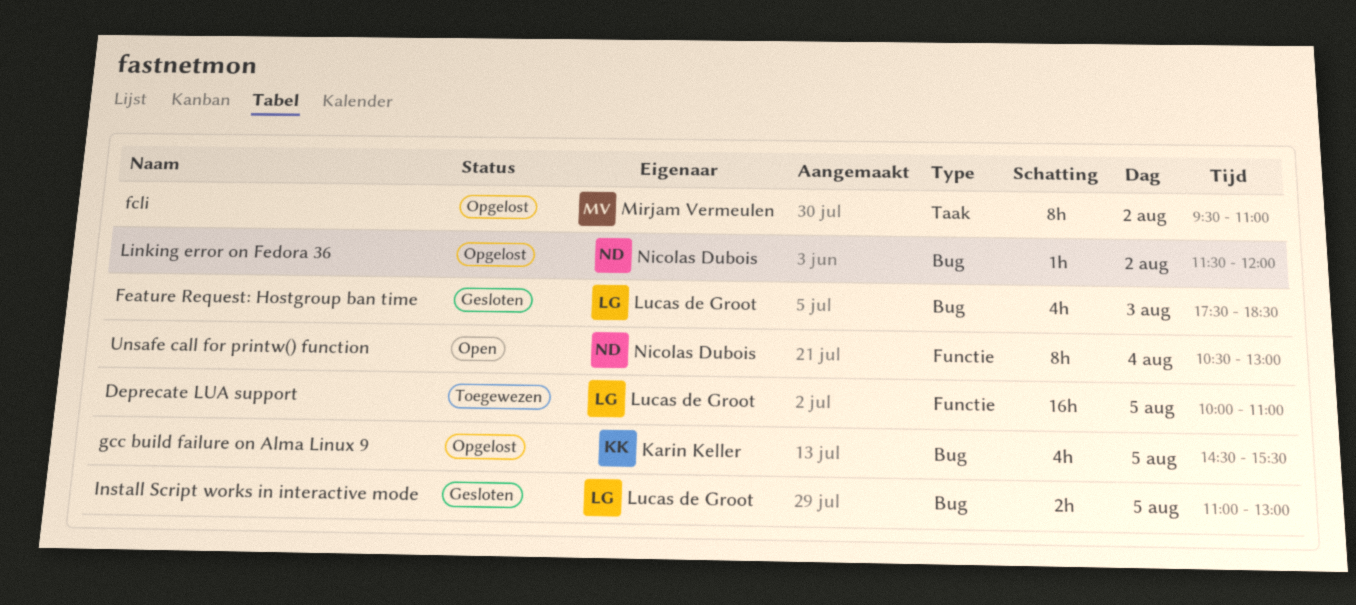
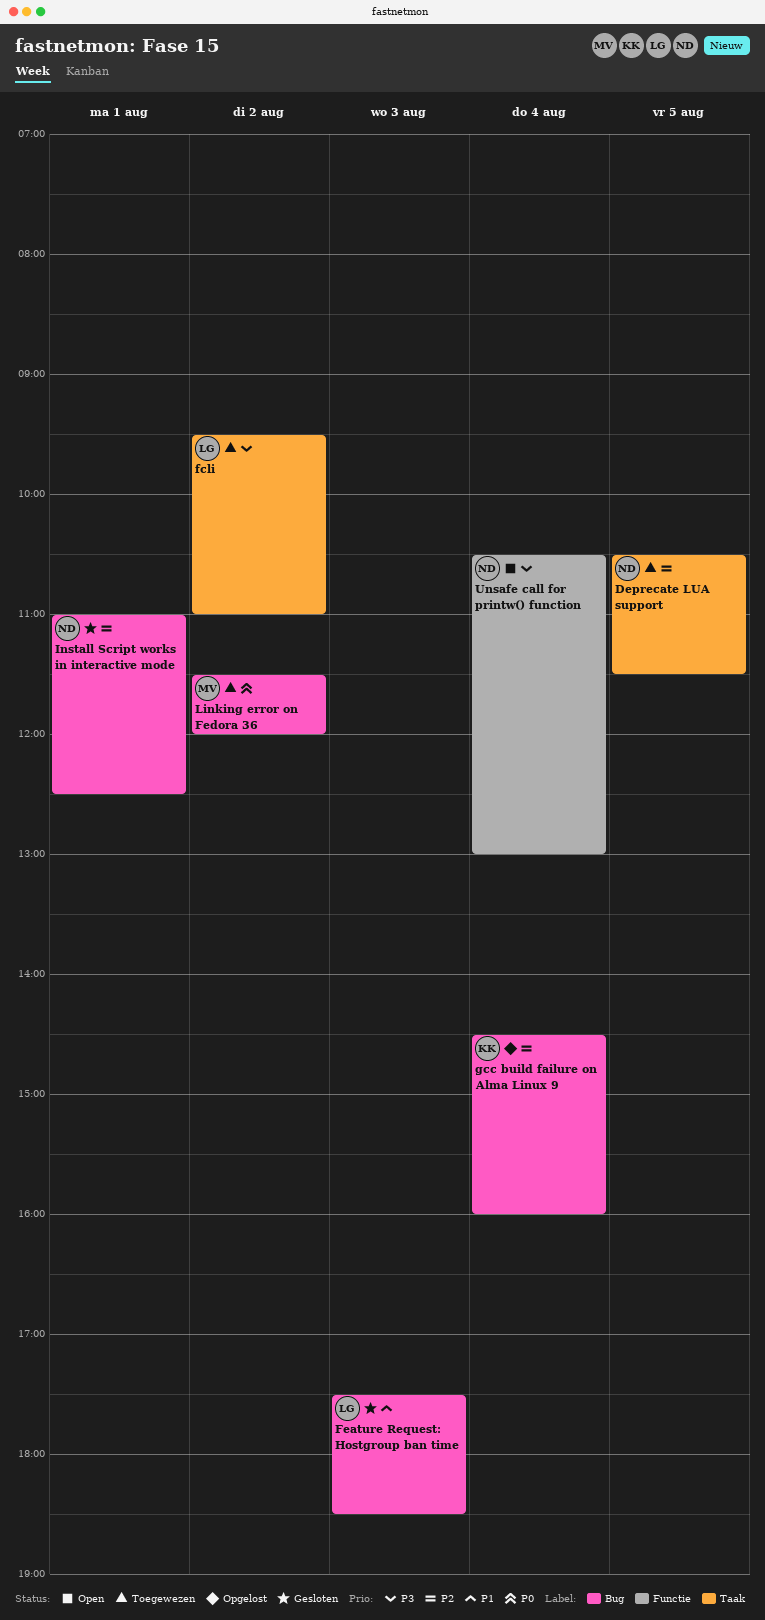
Deprecate LUA support, owner: Lucas de Groot -> Nicolas Dubois
Deprecate LUA support, label: Functie -> Taak
Deprecate LUA support, begins: 10:00 -> 10:30
Deprecate LUA support, ends: 11:00 -> 11:30
fcli, status: Opgelost -> Toegewezen
fcli, owner: Mirjam Vermeulen -> Lucas de Groot
gcc build failure on Alma Linux 9, day: Aug 5 -> Aug 4
gcc build failure on Alma Linux 9, ends: 15:30 -> 16:00
Install Script works in interactive mode, owner: Lucas de Groot -> Nicolas Dubois
Install Script works in interactive mode, day: Aug 5 -> Aug 1
Install Script works in interactive mode, ends: 13:00 -> 12:30
Linking error on Fedora 36, status: Opgelost -> Toegewezen
Linking error on Fedora 36, owner: Nicolas Dubois -> Mirjam Vermeulen

